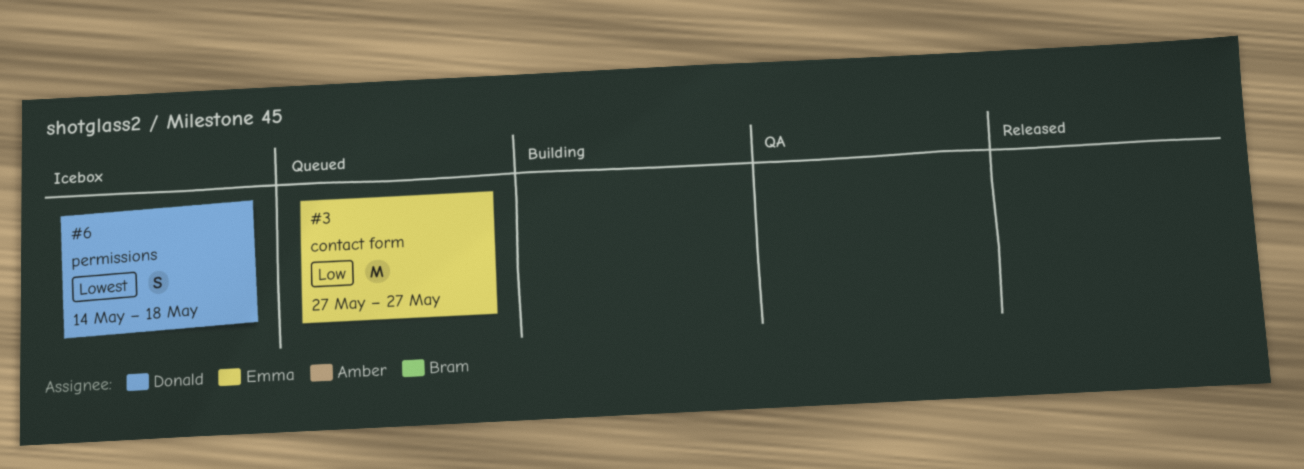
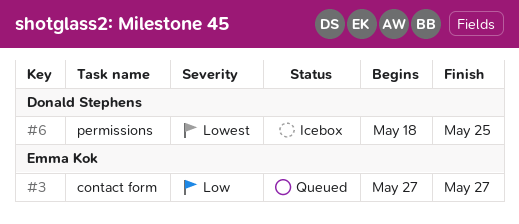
#6, start: May 14 -> May 18
#6, due: May 18 -> May 25

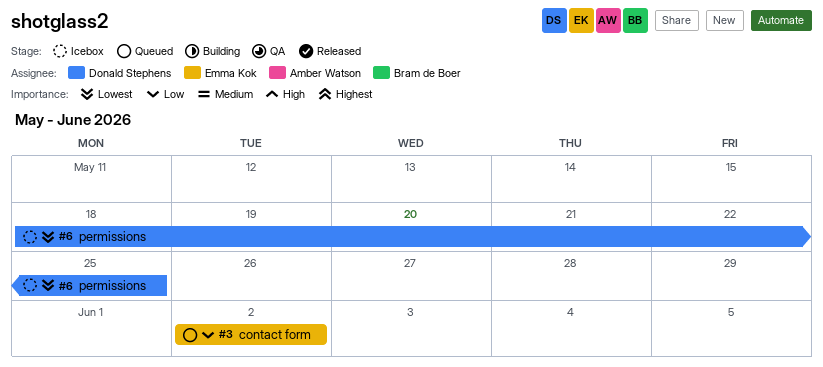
#3, start: May 27 -> Jun 2
#3, due: May 27 -> Jun 2

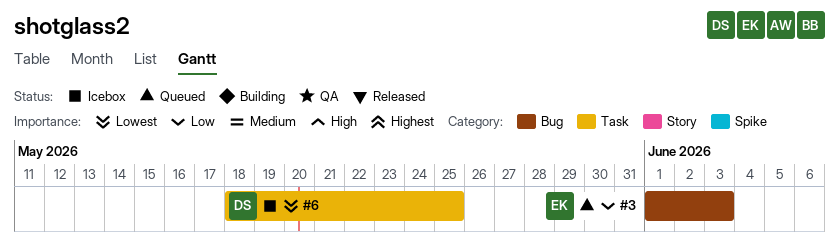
#3, start: Jun 2 -> Jun 1
#3, due: Jun 2 -> Jun 3

